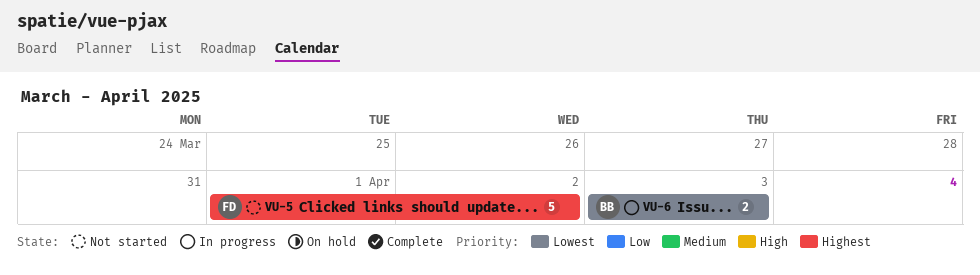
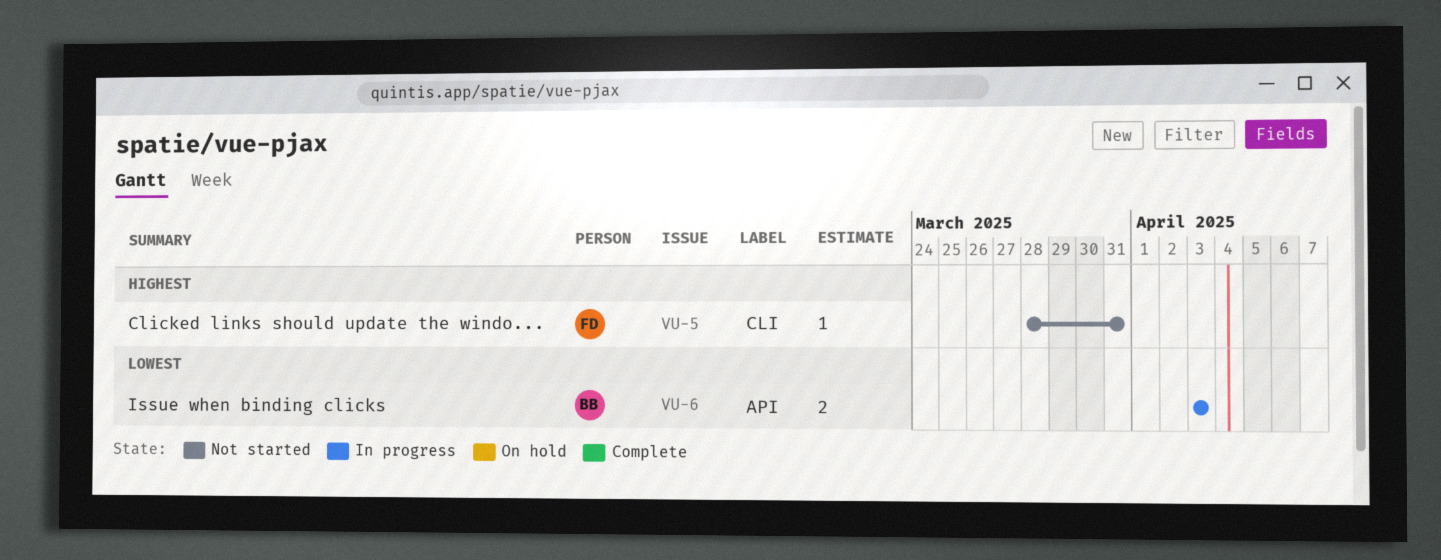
VU-5, estimate: 5 -> 1
VU-5, start: Apr 1 -> Mar 28
VU-5, due: Apr 2 -> Mar 31

